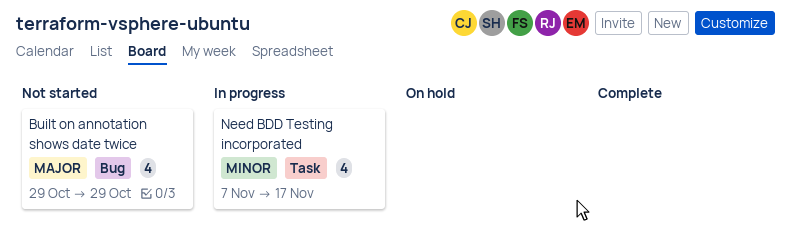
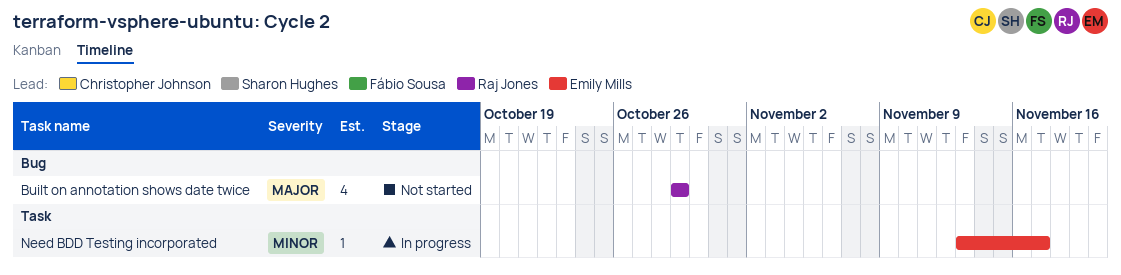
Need BDD Testing incorporated, estimate: 4 -> 1
Need BDD Testing incorporated, start: Nov 7 -> Nov 13

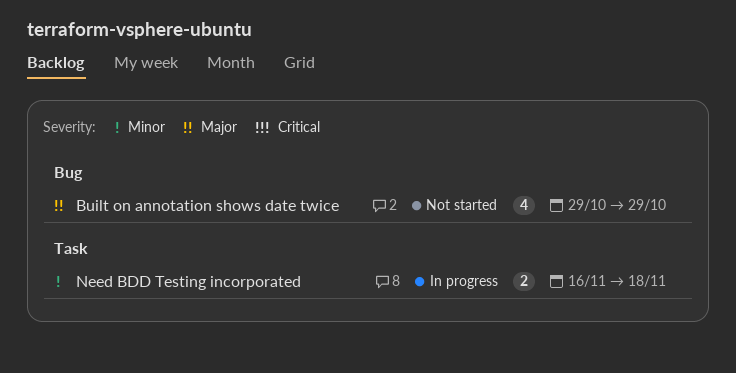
Need BDD Testing incorporated, estimate: 1 -> 2
Need BDD Testing incorporated, start: Nov 13 -> Nov 16
Need BDD Testing incorporated, due: Nov 17 -> Nov 18

